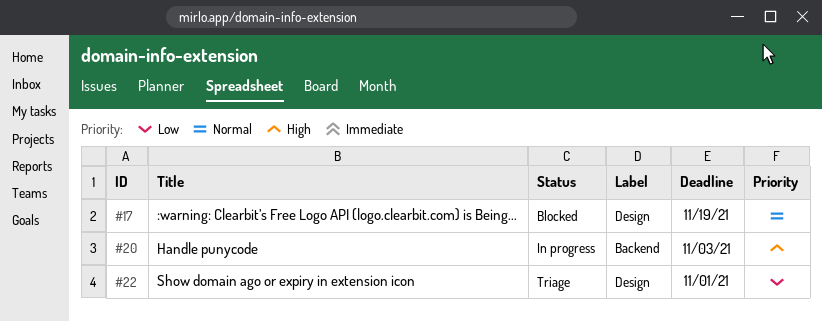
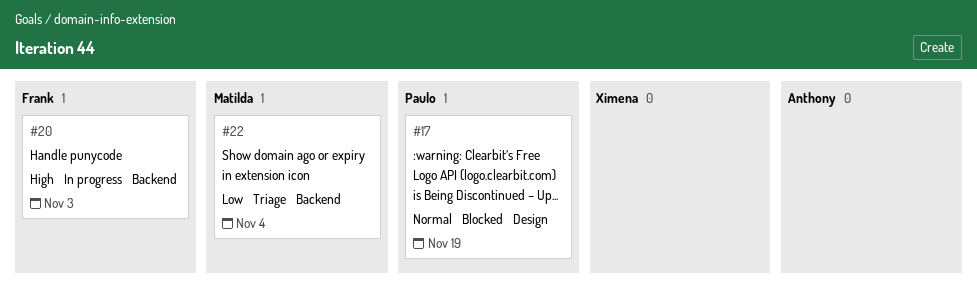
#22, label: Design -> Backend
#22, due: Nov 1 -> Nov 4

